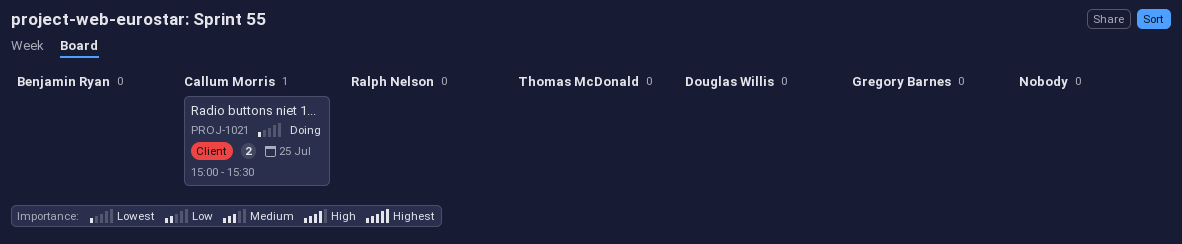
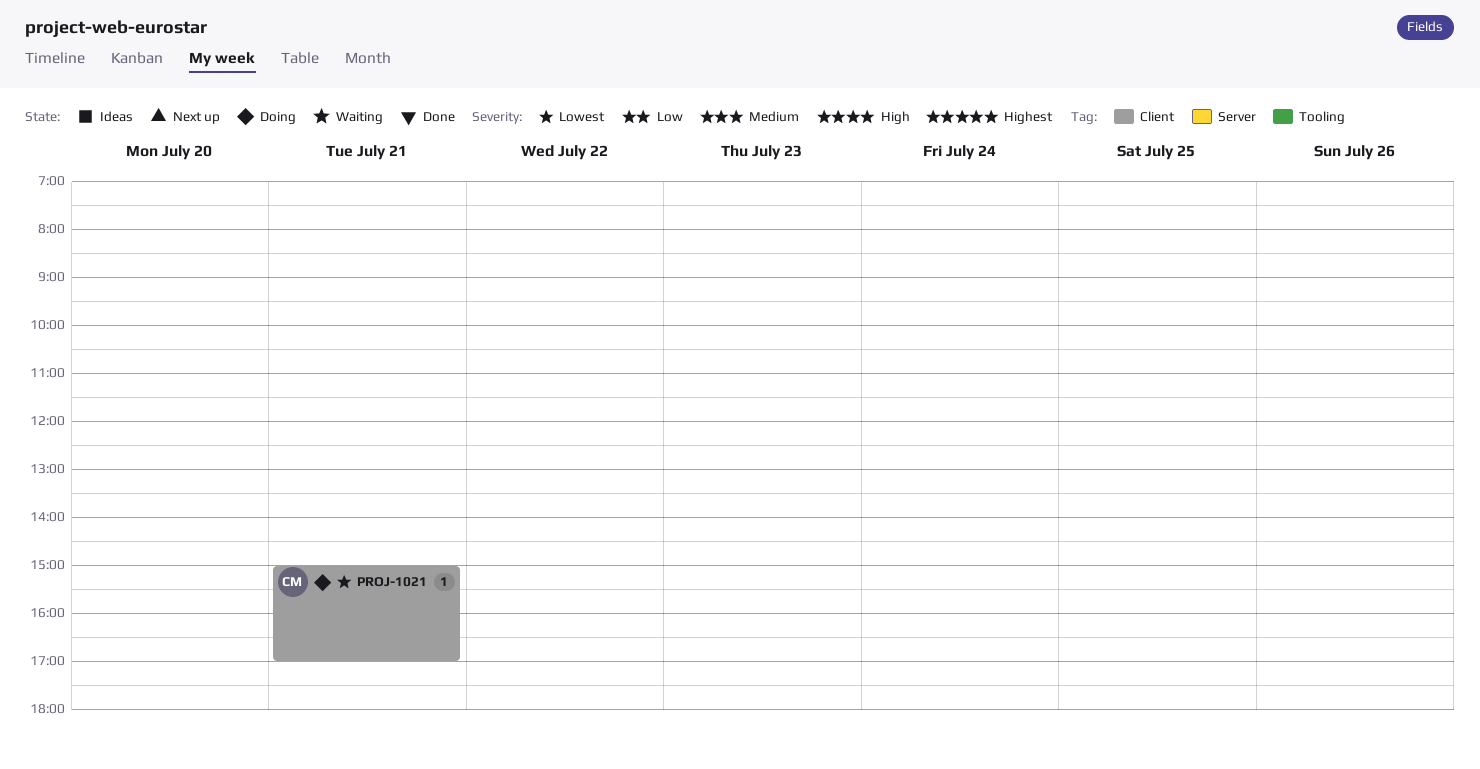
PROJ-1021, estimate: 2 -> 1
PROJ-1021, day: Jul 25 -> Jul 21
PROJ-1021, ends: 15:30 -> 17:00

